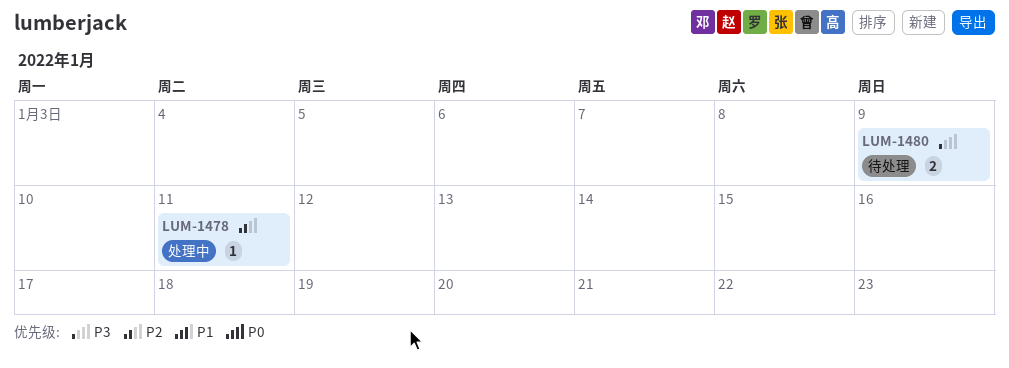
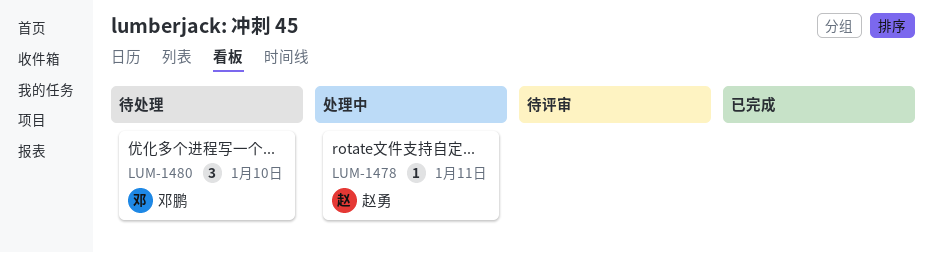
LUM-1480, estimate: 2 -> 3
LUM-1480, due: Jan 9 -> Jan 10

